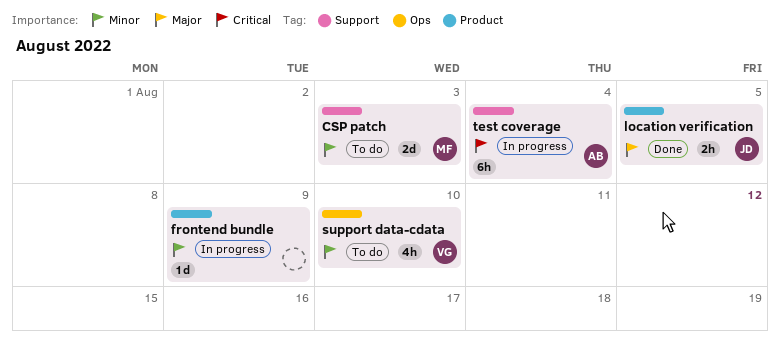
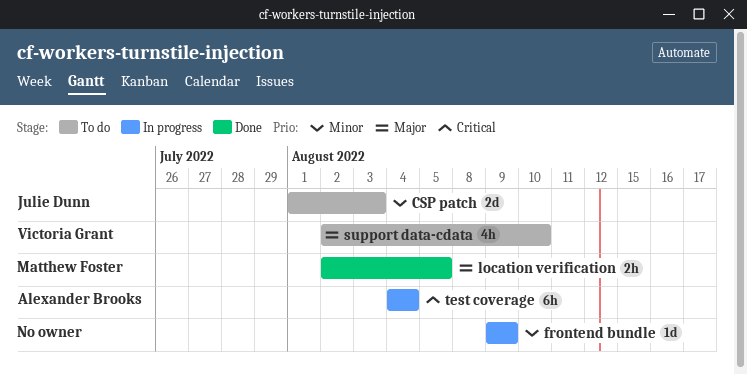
CSP patch, owner: Matthew Foster -> Julie Dunn
location verification, owner: Julie Dunn -> Matthew Foster
support data-cdata, priority: Minor -> Major

